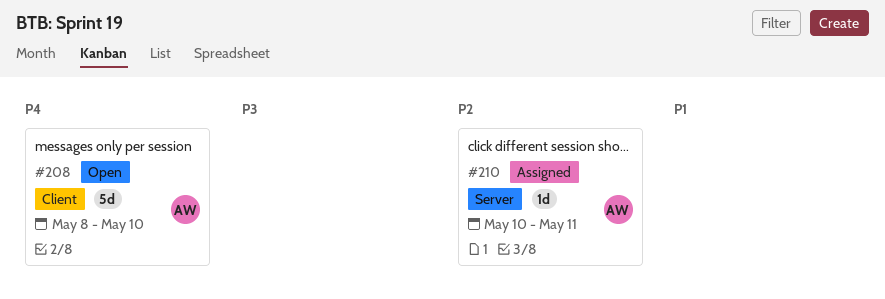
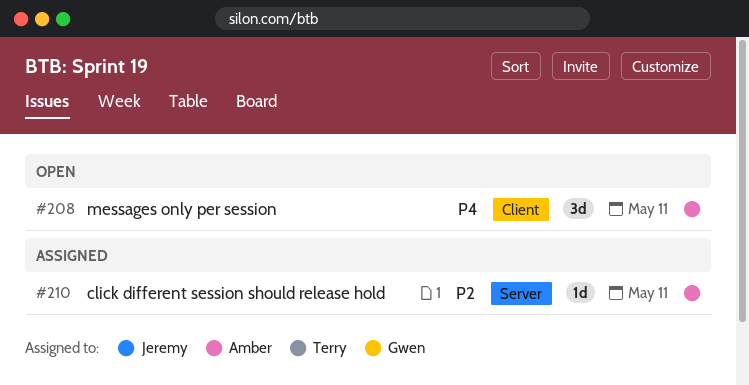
#208, estimate: 5d -> 3d
#208, due: May 10 -> May 11

